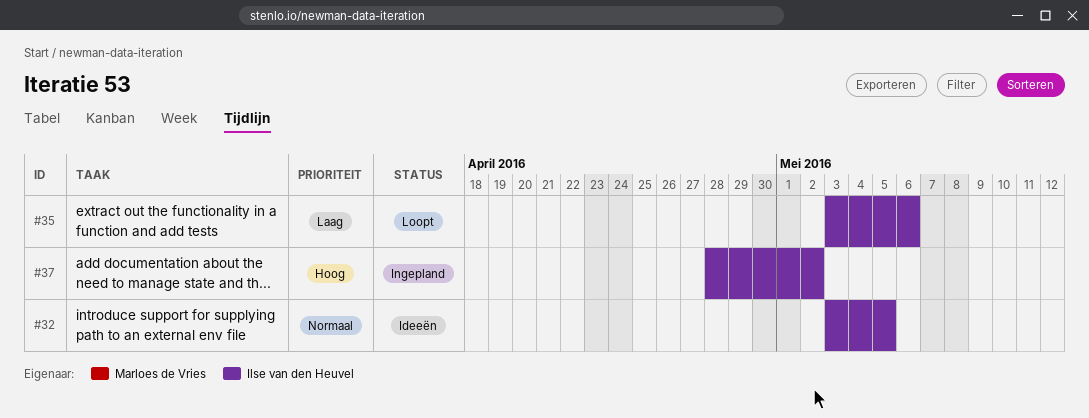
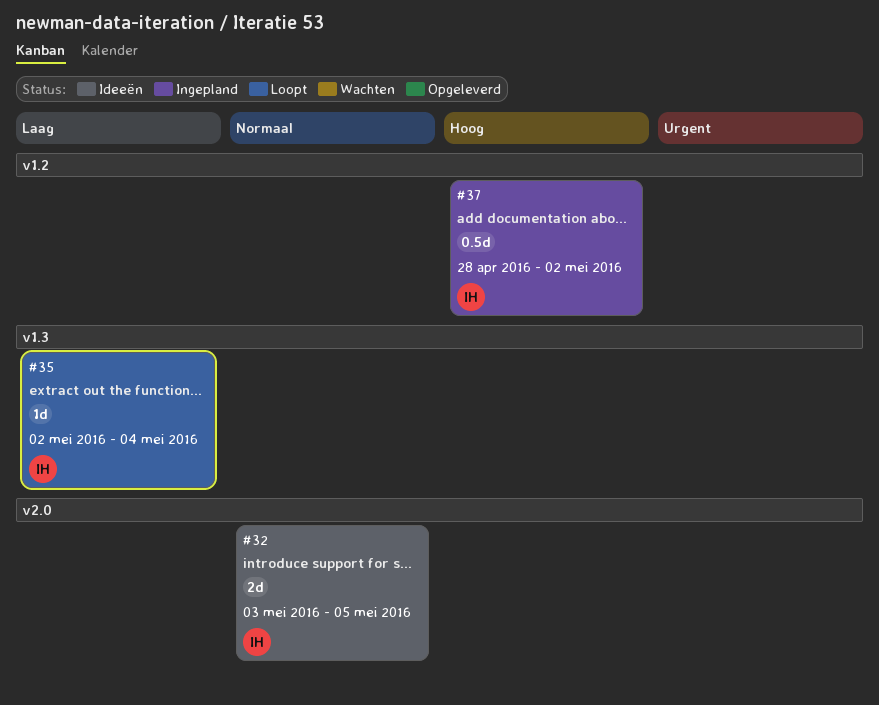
#35, start: May 3 -> May 2
#35, due: May 6 -> May 4

